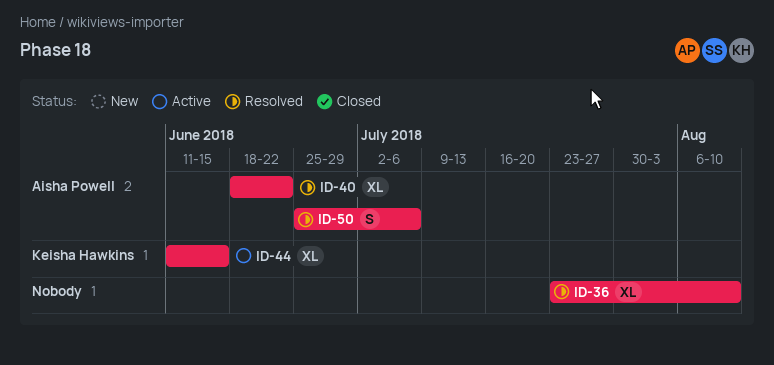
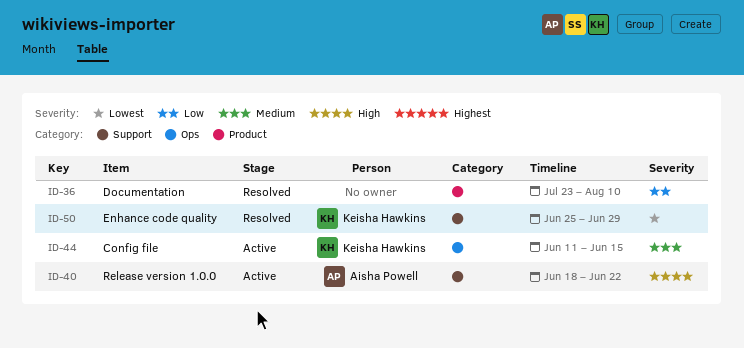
ID-40, status: Resolved -> Active
ID-50, owner: Aisha Powell -> Keisha Hawkins
ID-50, due: Jul 6 -> Jun 29

